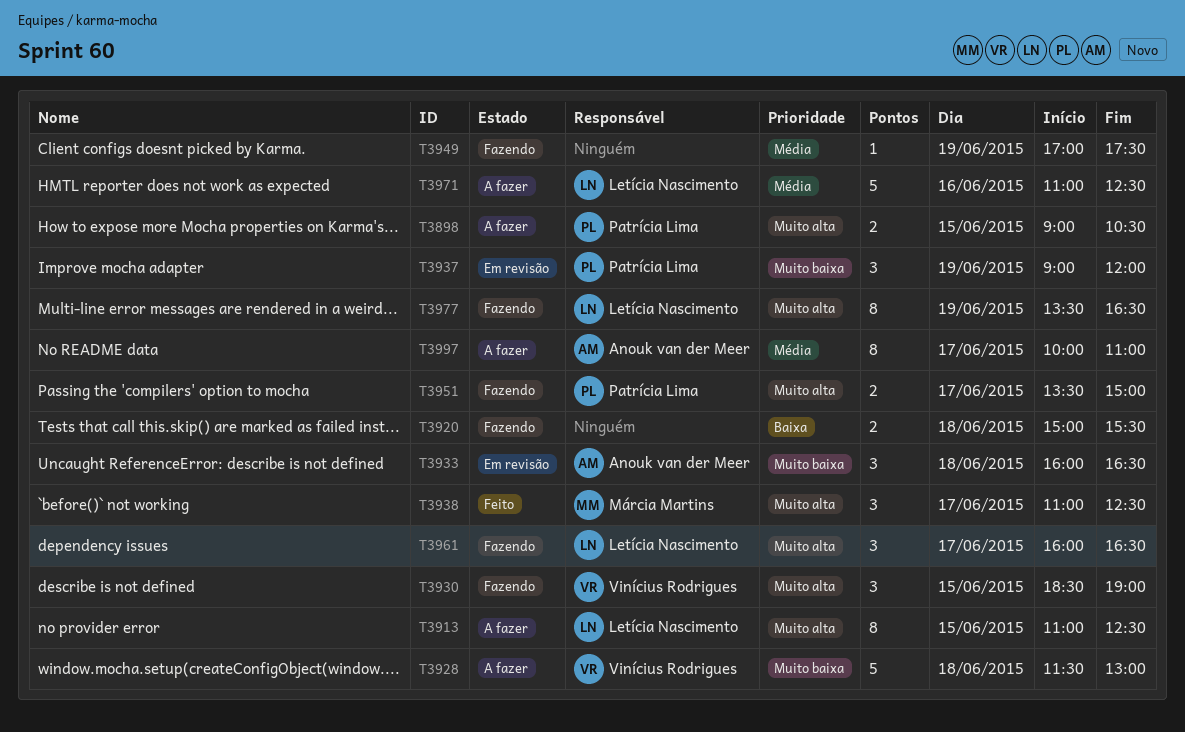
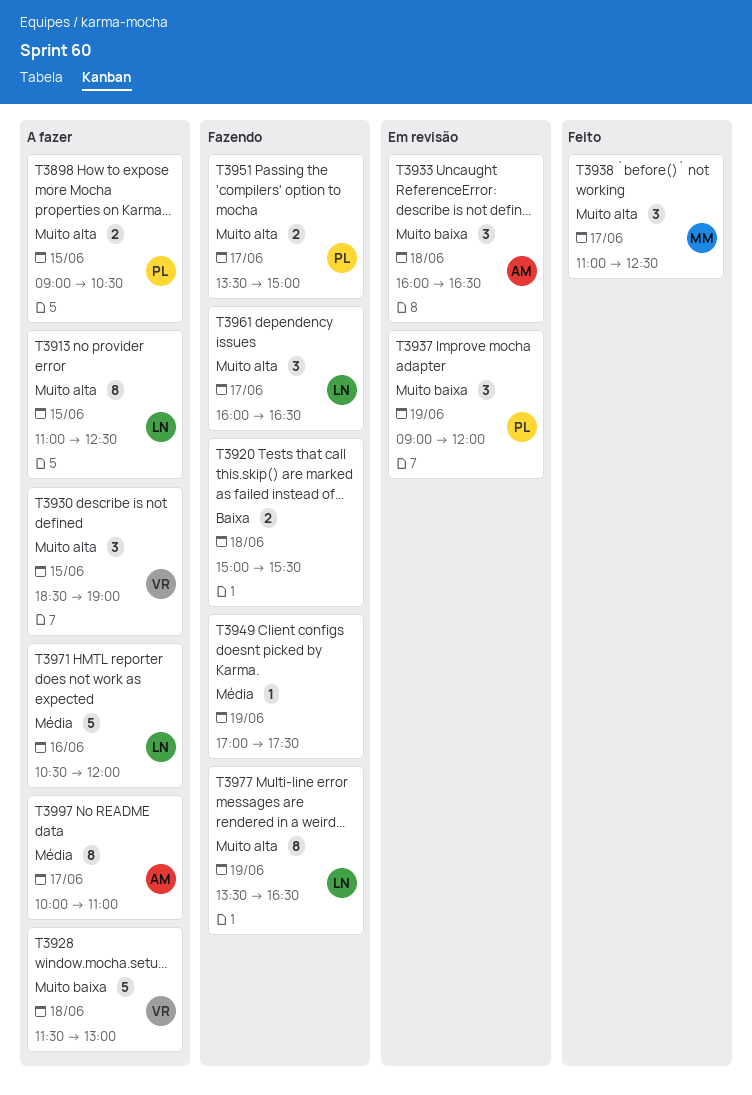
T3930, status: Fazendo -> A fazer
T3971, begins: 11:00 -> 10:30
T3971, ends: 12:30 -> 12:00

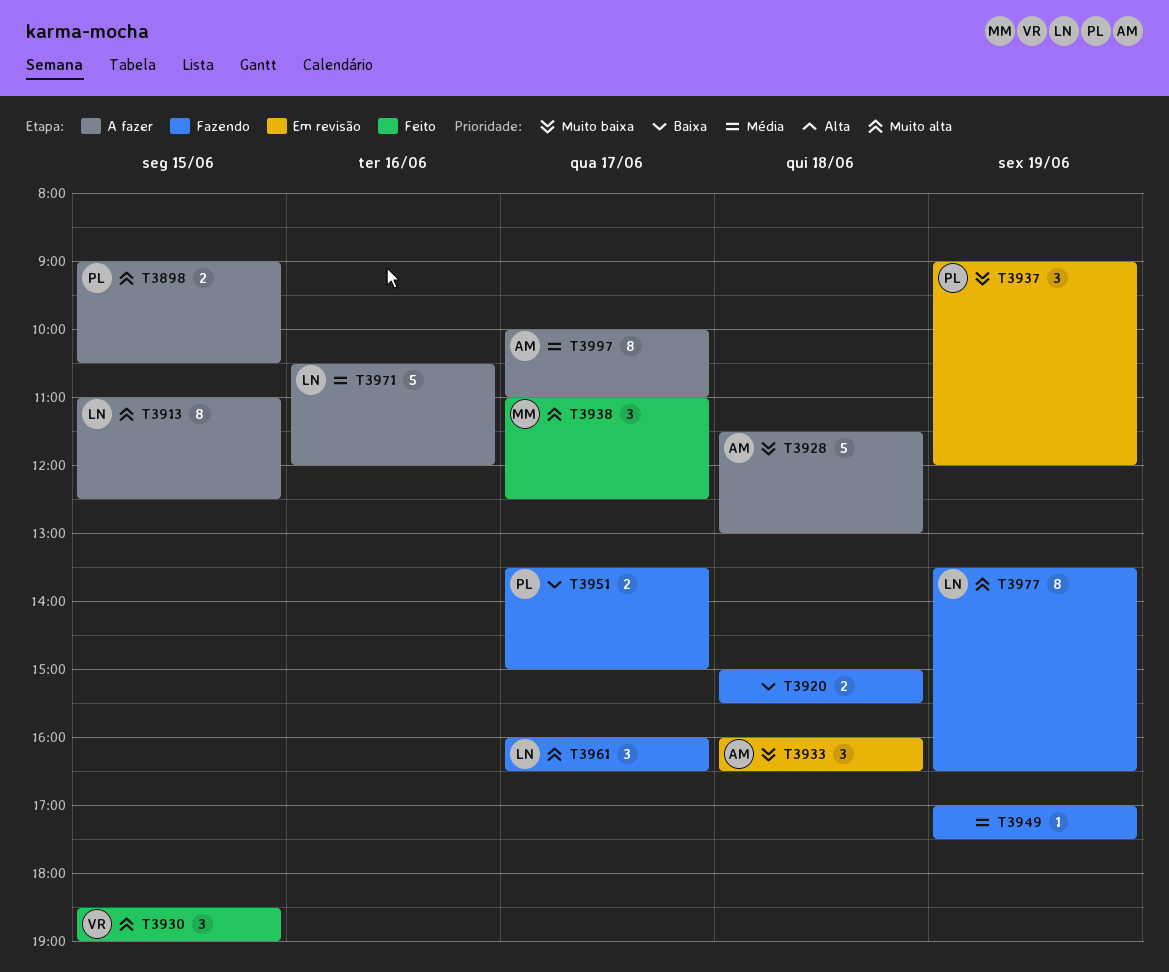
T3928, owner: VR -> AM
T3930, status: A fazer -> Feito
T3951, priority: Muito alta -> Baixa

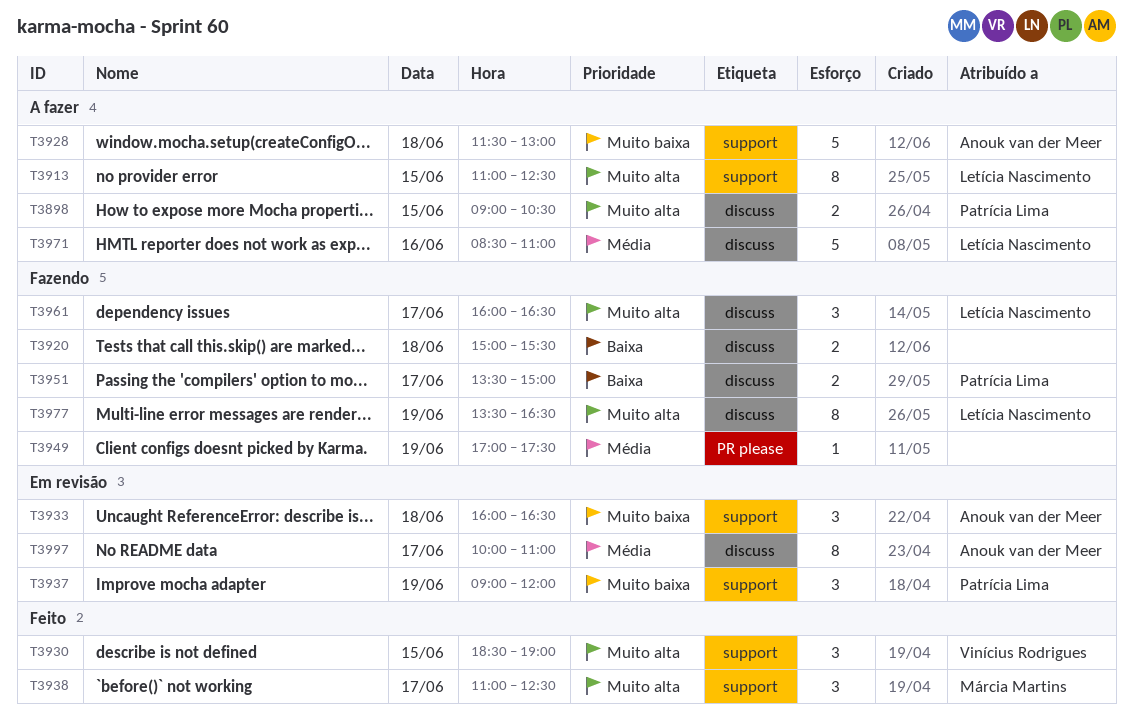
T3971, begins: 10:30 -> 08:30
T3971, ends: 12:00 -> 11:00
T3997, status: A fazer -> Em revisão

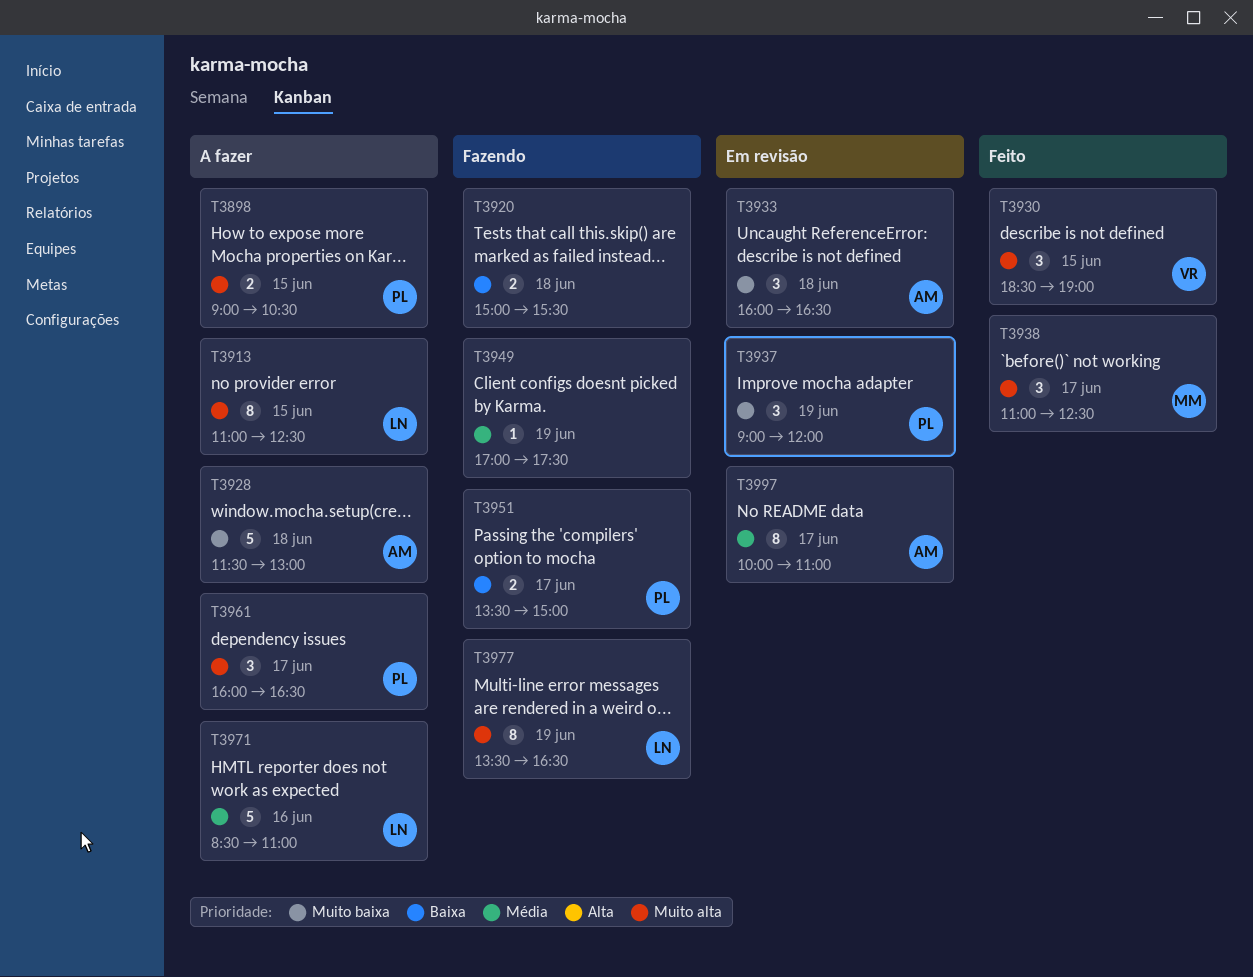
T3961, status: Fazendo -> A fazer
T3961, owner: Letícia Nascimento -> Patrícia Lima

